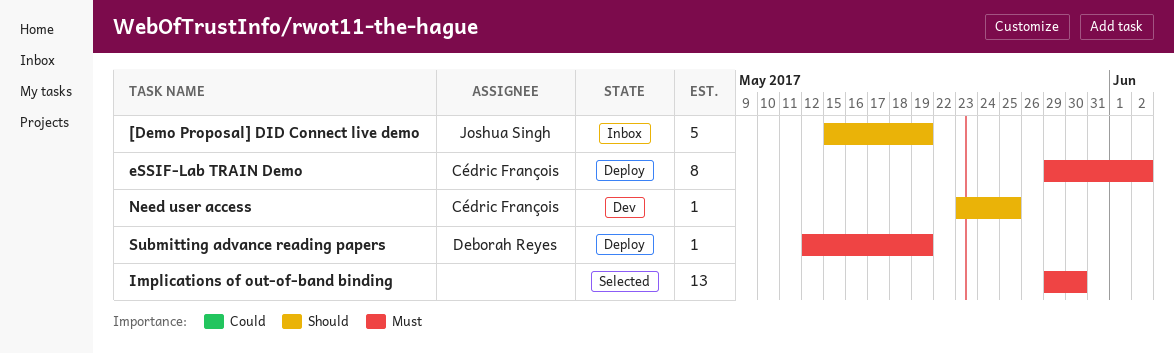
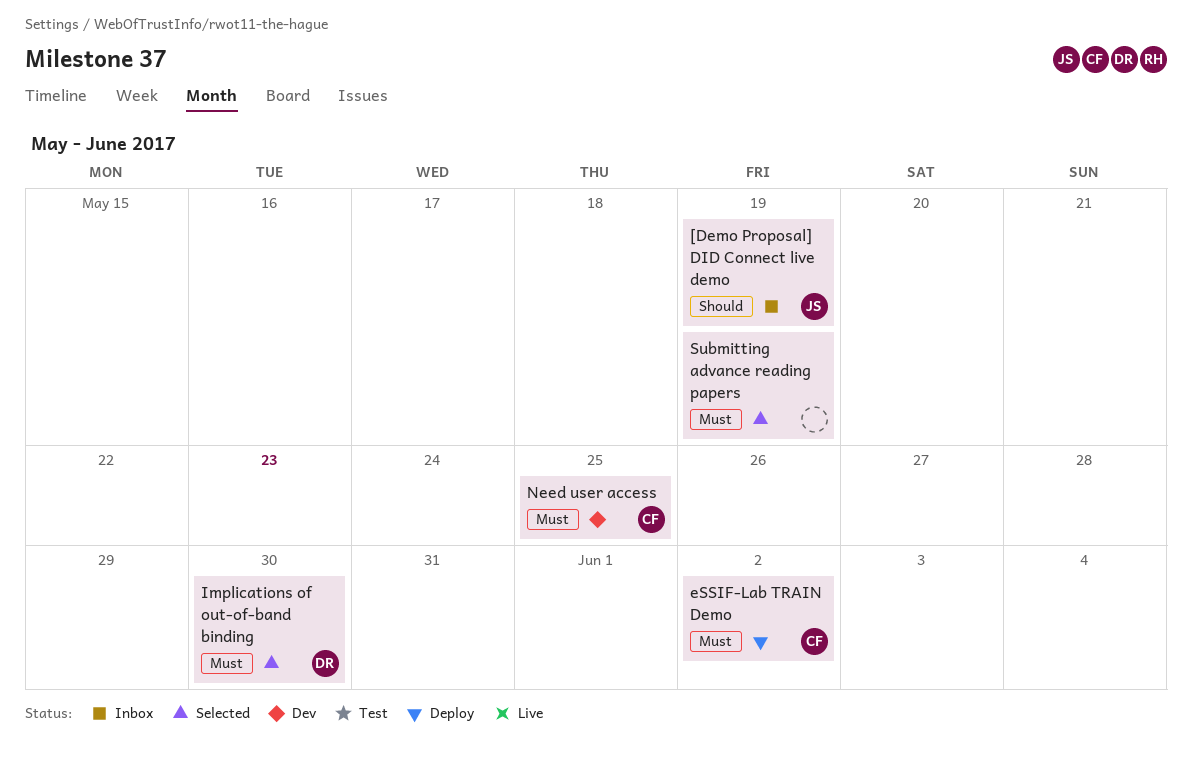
Implications of out-of-band binding, owner: none -> Deborah Reyes
Need user access, priority: Should -> Must
Submitting advance reading papers, status: Deploy -> Selected
Submitting advance reading papers, owner: Deborah Reyes -> none

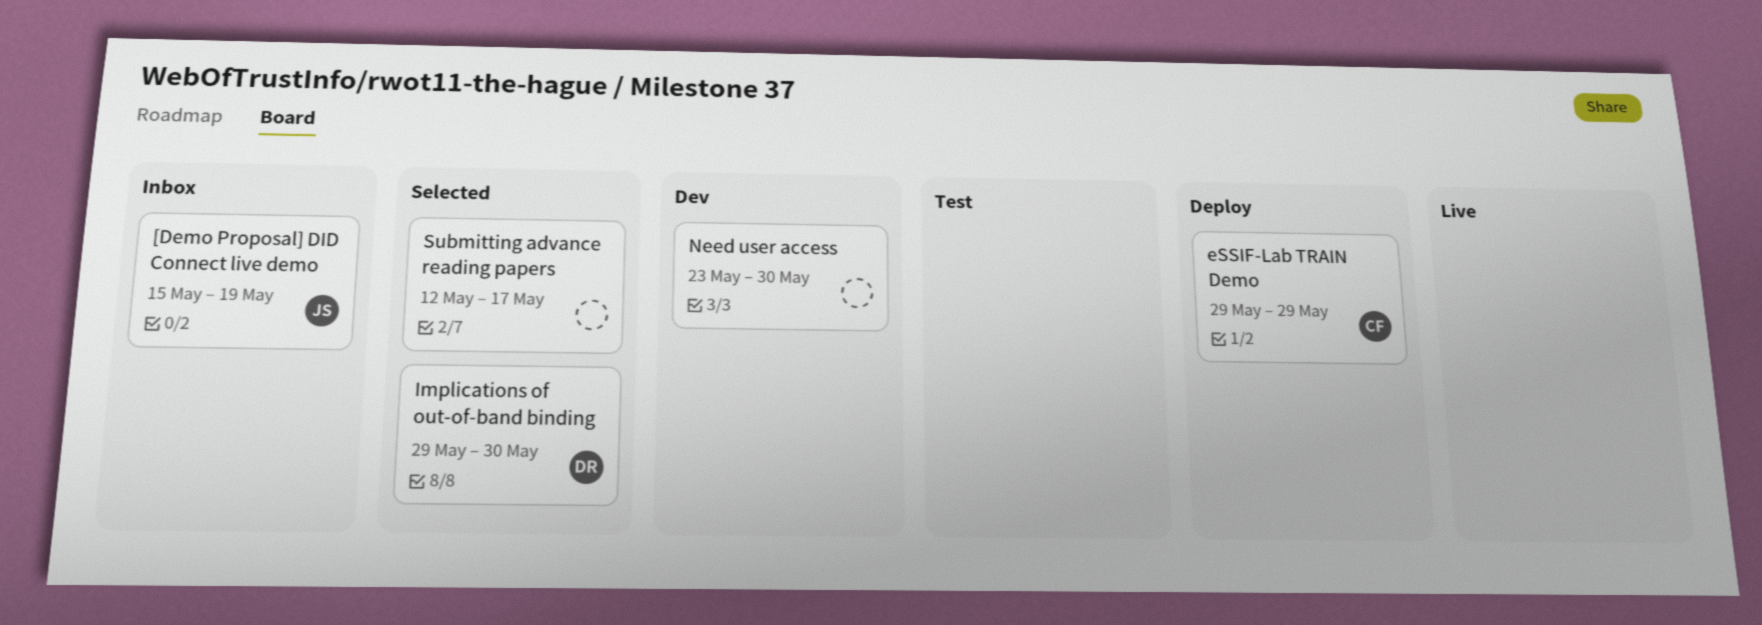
eSSIF-Lab TRAIN Demo, due: Jun 2 -> May 29
Need user access, owner: CF -> none
Need user access, due: May 25 -> May 30
Submitting advance reading papers, due: May 19 -> May 17

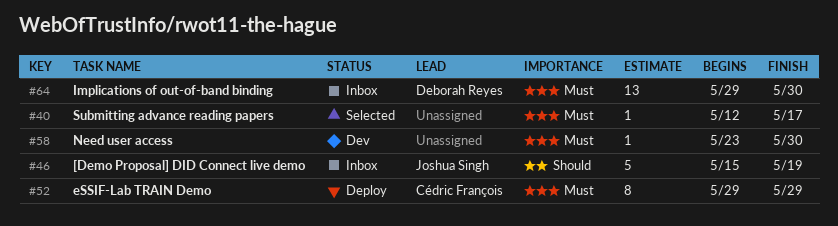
Implications of out-of-band binding, status: Selected -> Inbox

